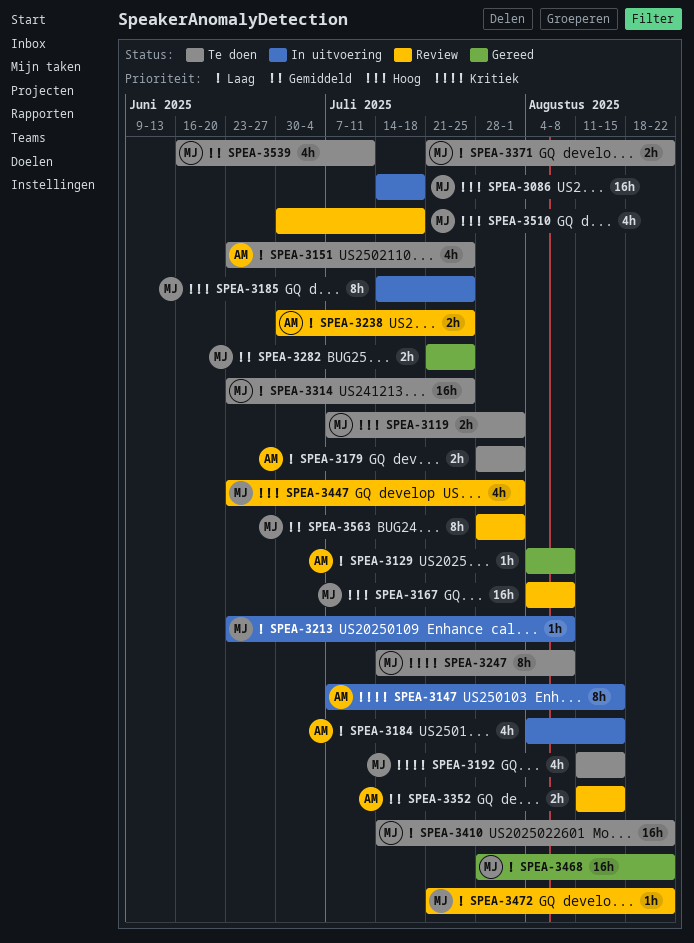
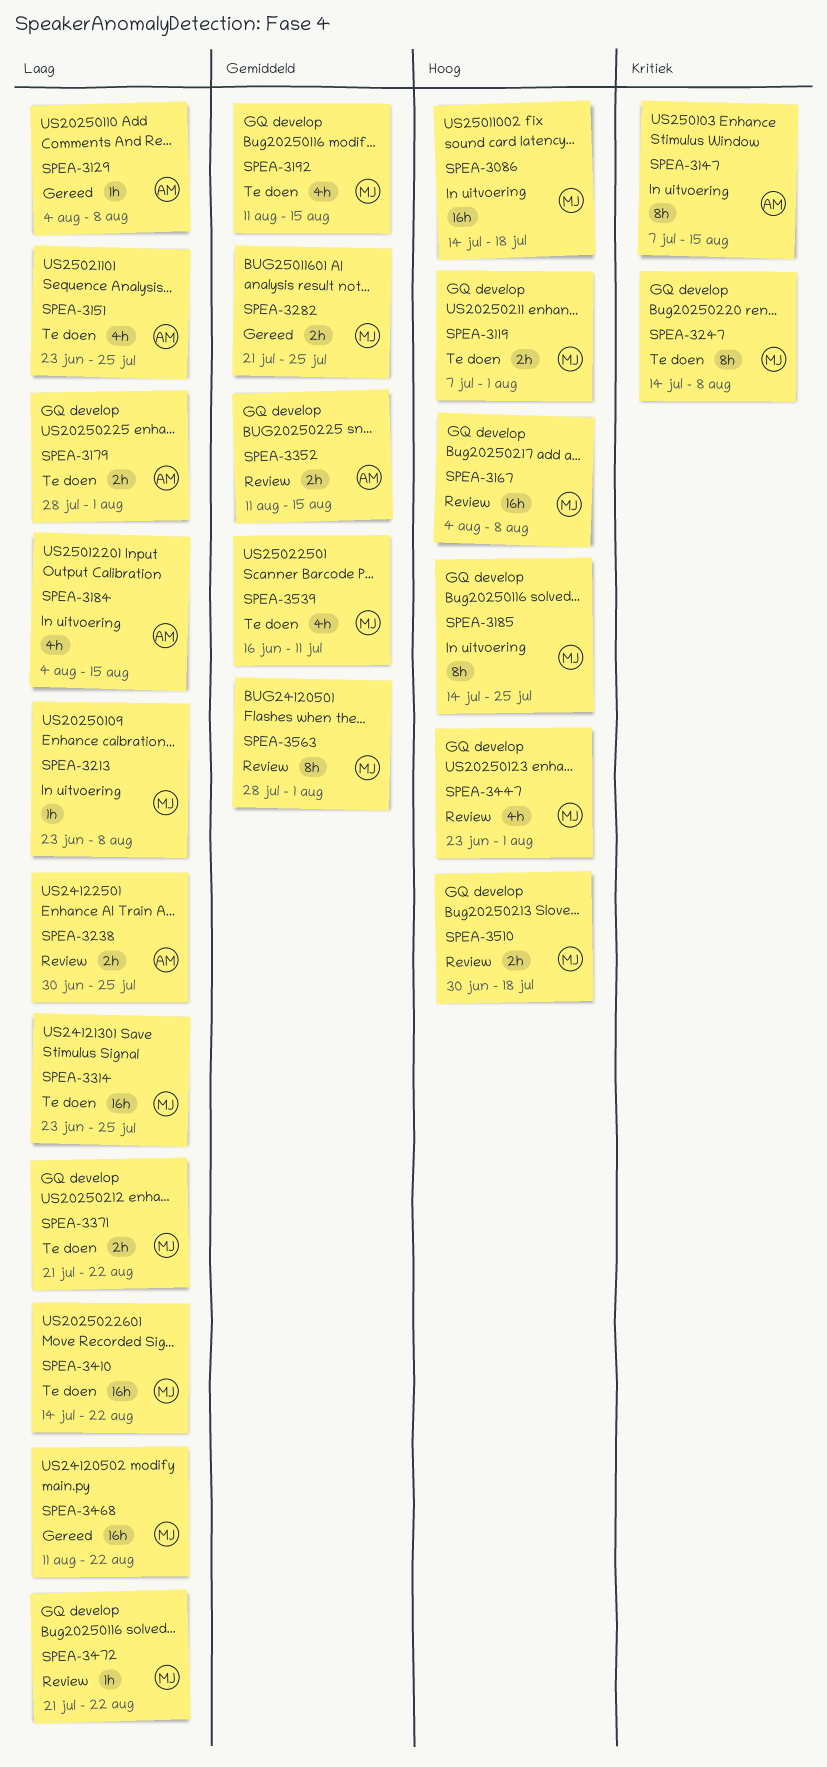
SPEA-3192, priority: Kritiek -> Gemiddeld
SPEA-3468, start: Jul 28 -> Aug 11
SPEA-3510, estimate: 4h -> 2h

